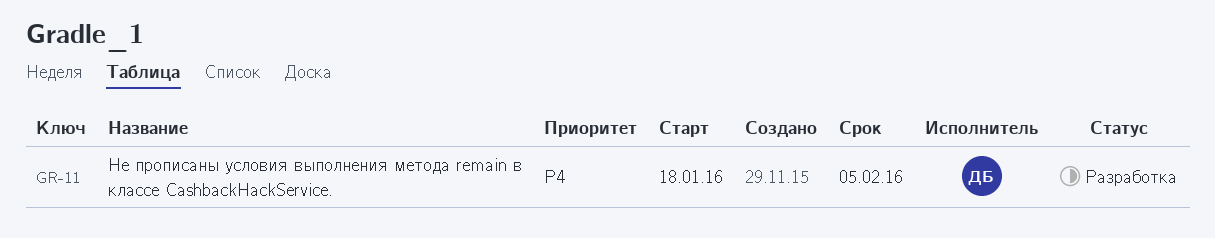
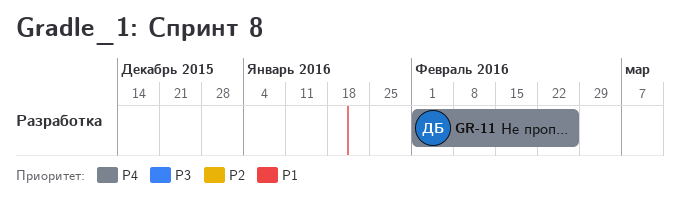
GR-11, start: Jan 18 -> Feb 1
GR-11, due: Feb 5 -> Feb 26

